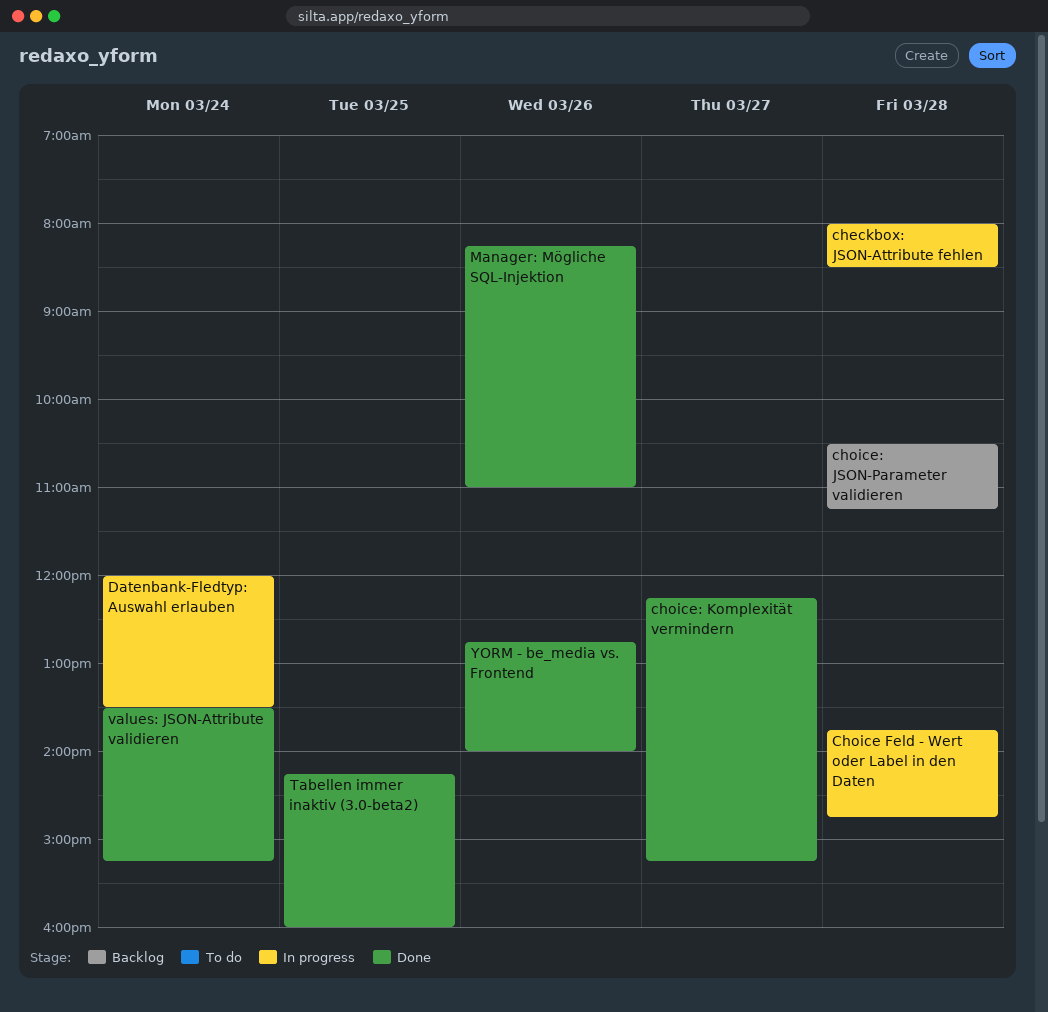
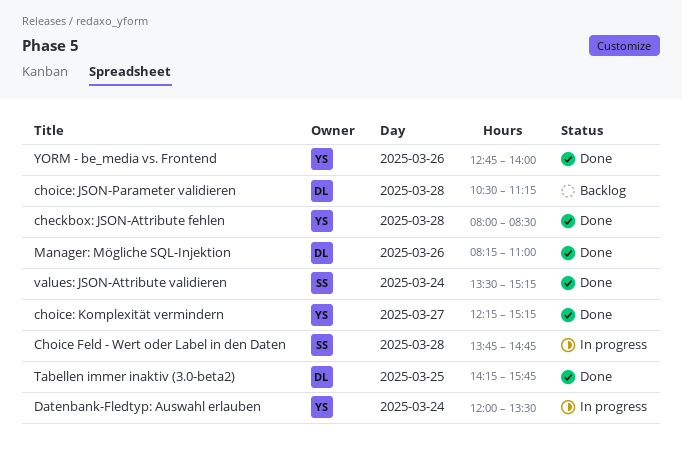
checkbox: JSON-Attribute fehlen, status: In progress -> Done
Tabellen immer inaktiv (3.0-beta2), ends: 16:00 -> 15:45

